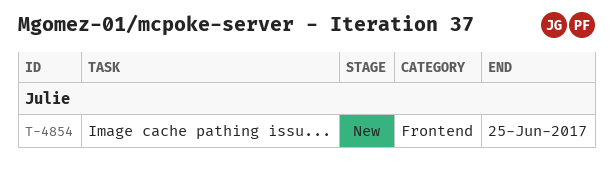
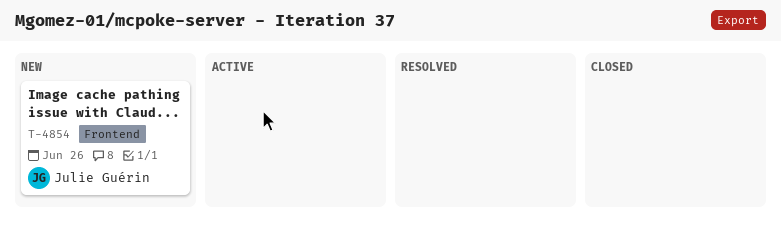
T-4854, due: Jun 25 -> Jun 26

